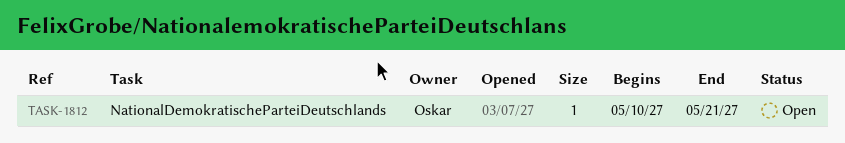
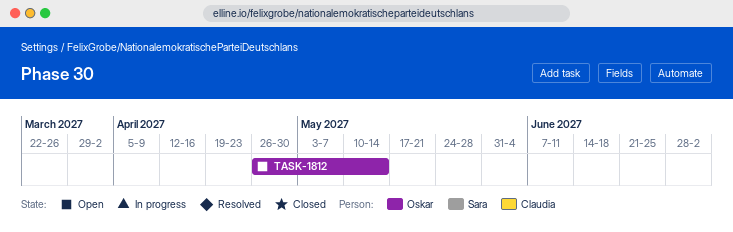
TASK-1812, start: May 10 -> Apr 26
TASK-1812, due: May 21 -> May 14

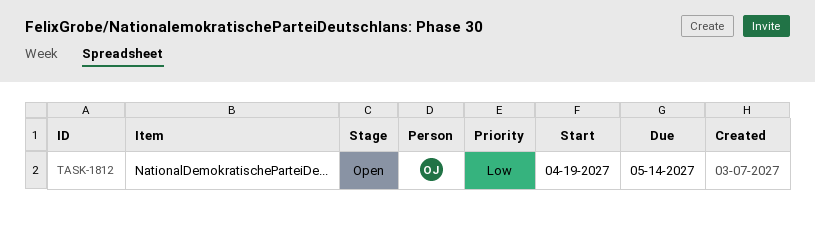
TASK-1812, start: Apr 26 -> Apr 19

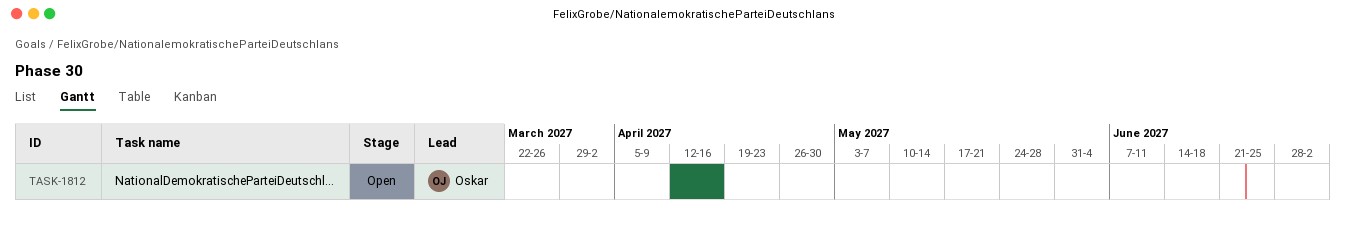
TASK-1812, start: Apr 19 -> Apr 12
TASK-1812, due: May 14 -> Apr 16

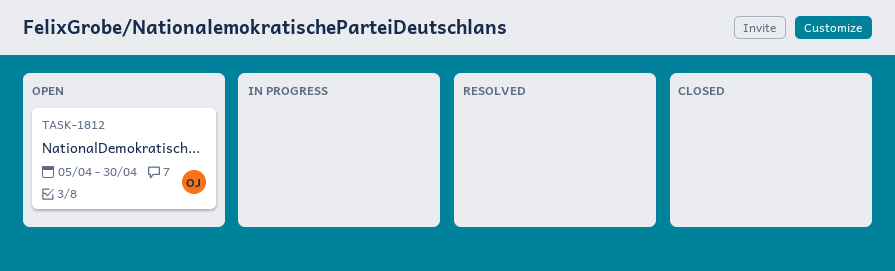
TASK-1812, start: Apr 12 -> Apr 5
TASK-1812, due: Apr 16 -> Apr 30

